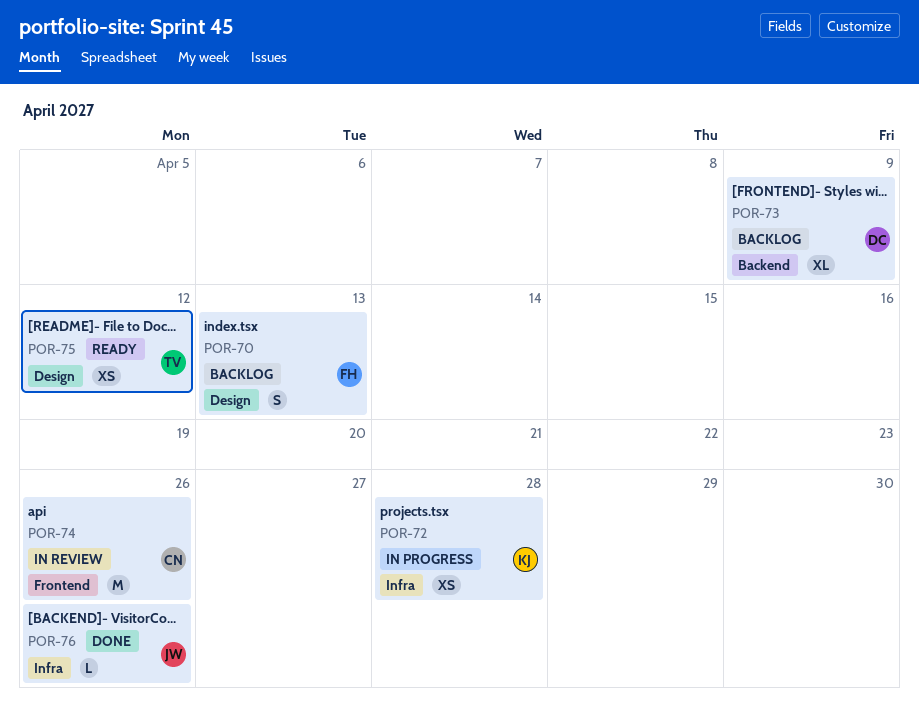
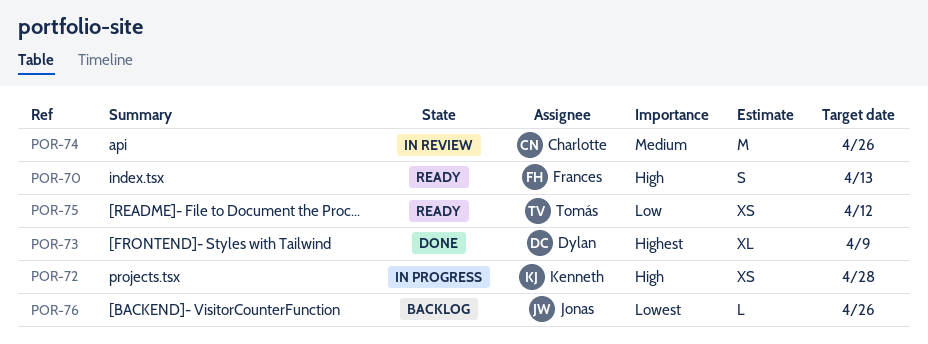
POR-70, status: Backlog -> Ready
POR-73, status: Backlog -> Done
POR-76, status: Done -> Backlog

